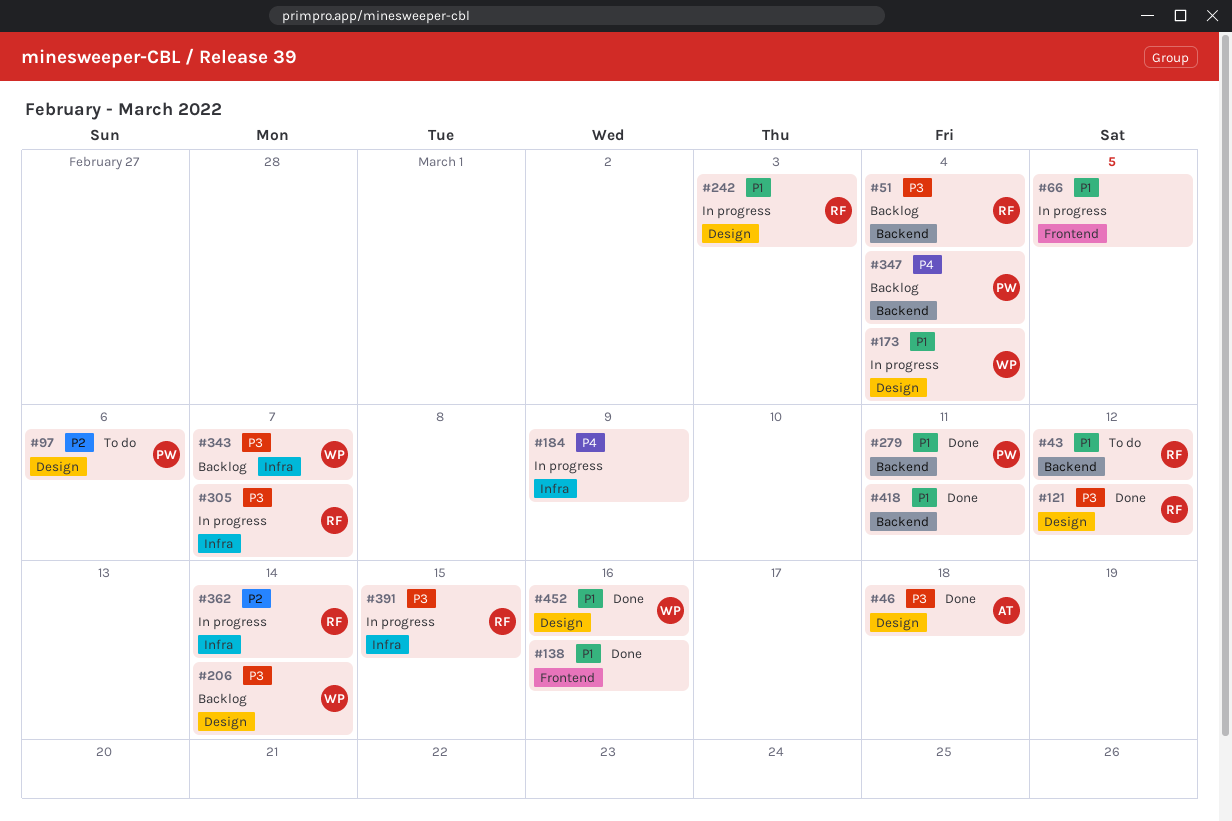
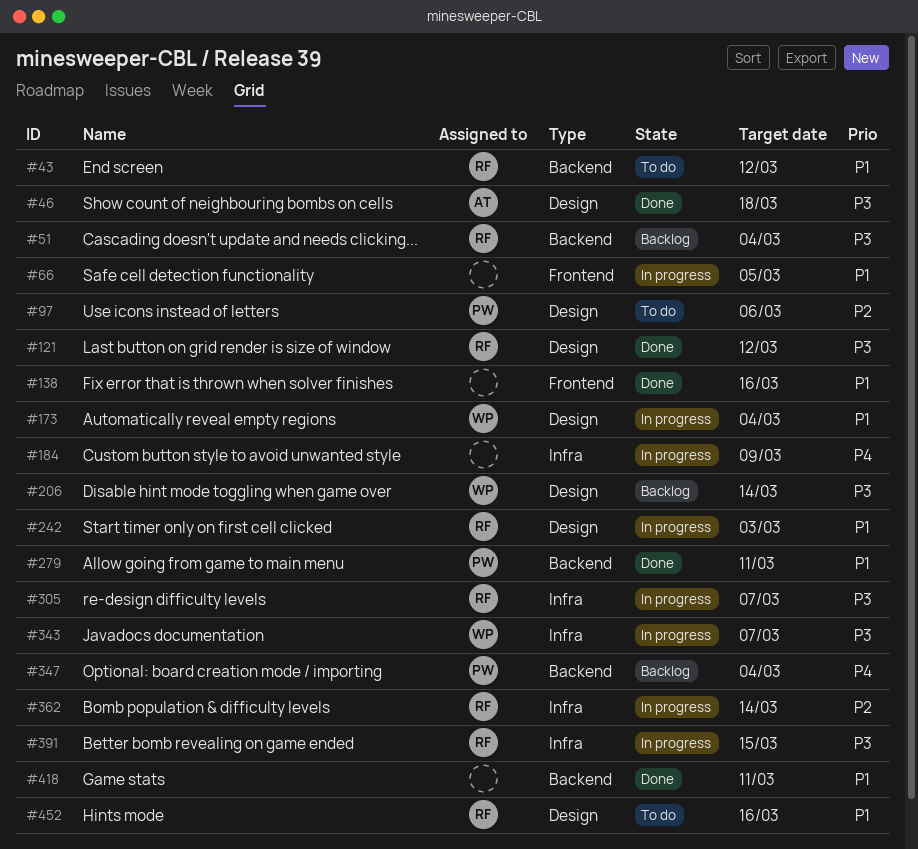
#343, status: Backlog -> In progress
#452, status: Done -> To do
#452, owner: WP -> RF

